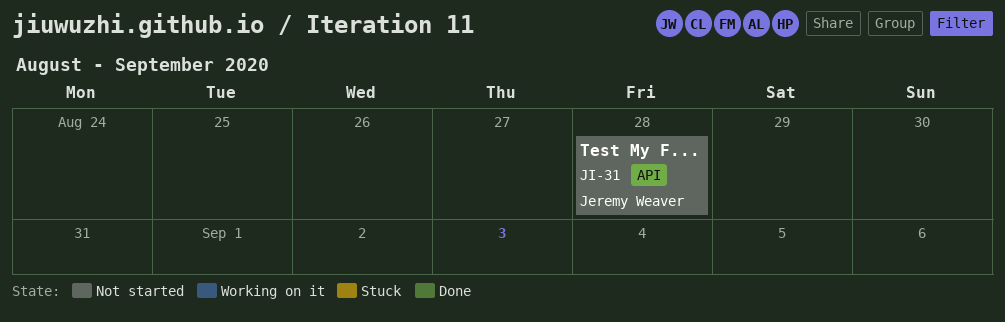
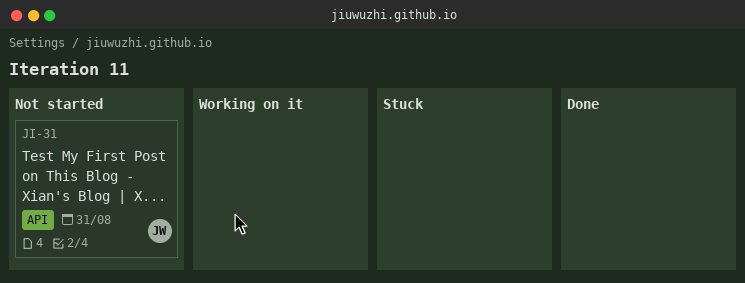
JI-31, due: Aug 28 -> Aug 31

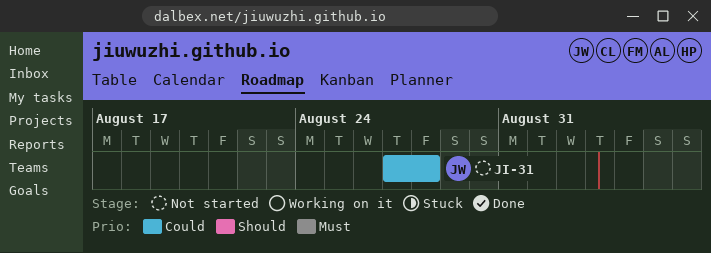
JI-31, due: Aug 31 -> Aug 28

